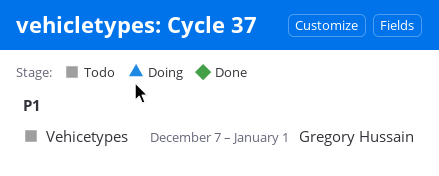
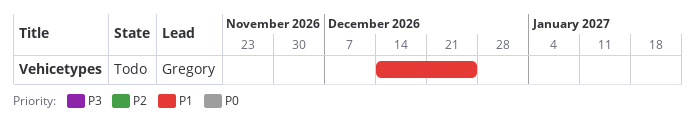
Vehicetypes, start: Dec 7 -> Dec 14
Vehicetypes, due: Jan 1 -> Dec 25

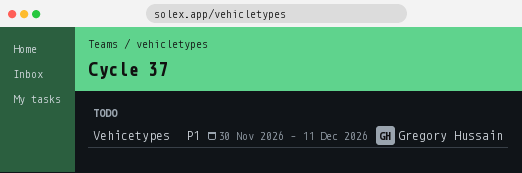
Vehicetypes, start: Dec 14 -> Nov 30
Vehicetypes, due: Dec 25 -> Dec 11

